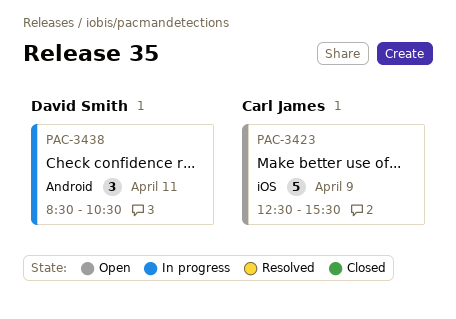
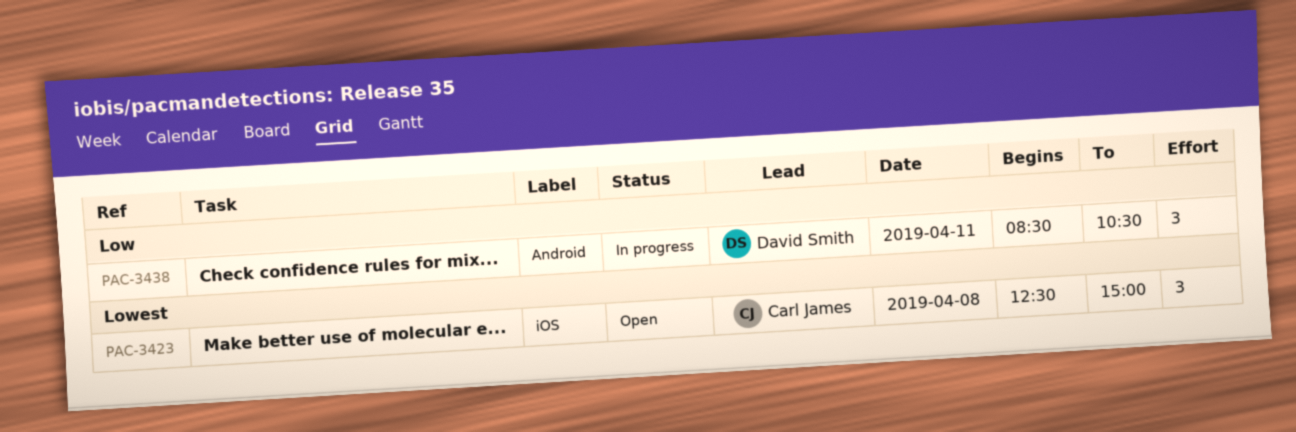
PAC-3423, estimate: 5 -> 3
PAC-3423, day: Apr 9 -> Apr 8
PAC-3423, ends: 15:30 -> 15:00

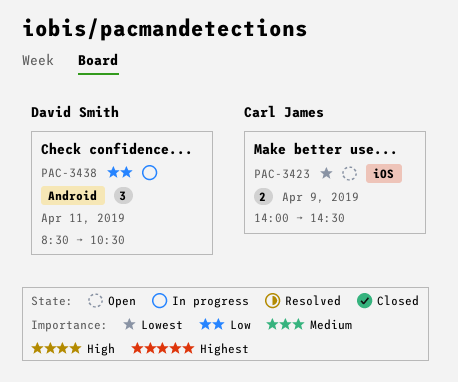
PAC-3423, estimate: 3 -> 2
PAC-3423, day: Apr 8 -> Apr 9
PAC-3423, begins: 12:30 -> 14:00
PAC-3423, ends: 15:00 -> 14:30

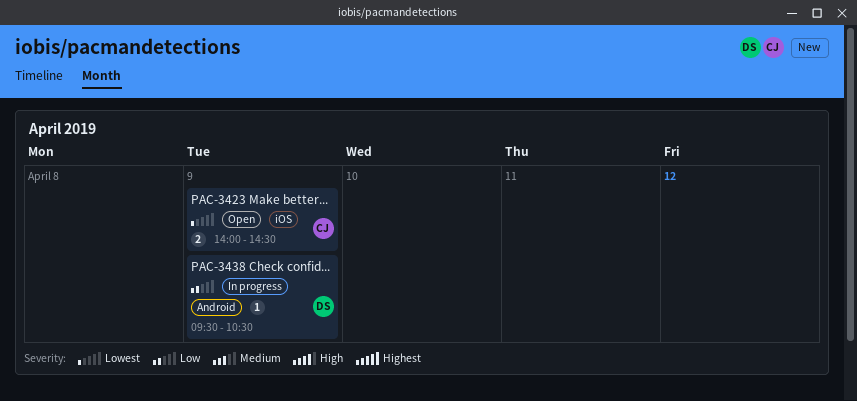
PAC-3438, estimate: 3 -> 1
PAC-3438, day: Apr 11 -> Apr 9
PAC-3438, begins: 08:30 -> 09:30

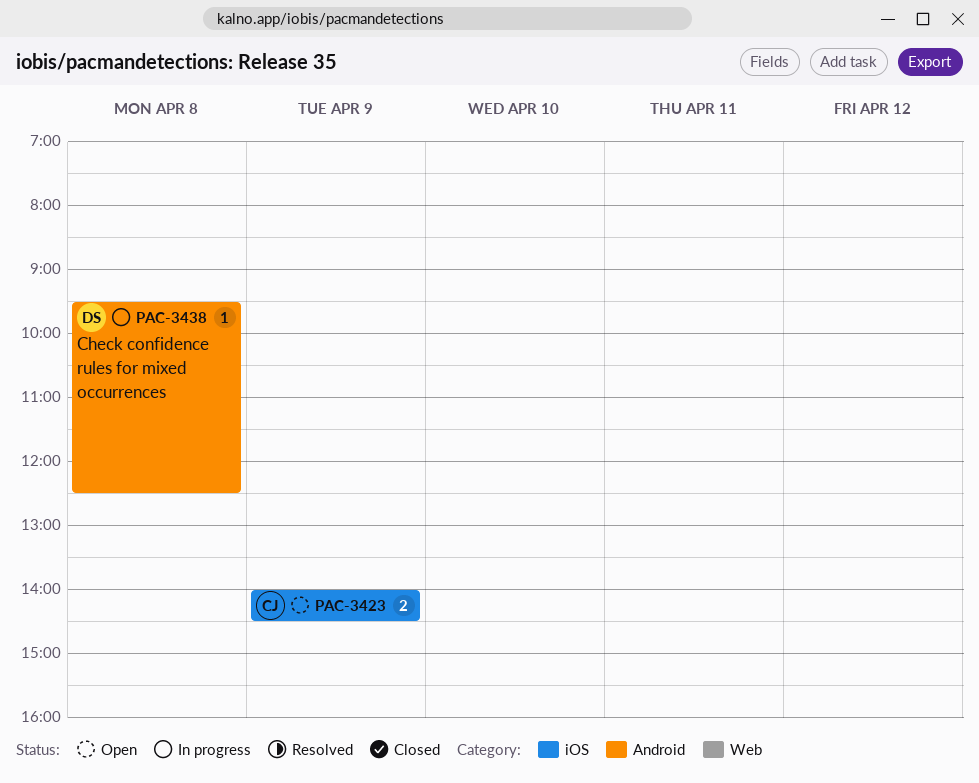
PAC-3438, day: Apr 9 -> Apr 8
PAC-3438, ends: 10:30 -> 12:30

